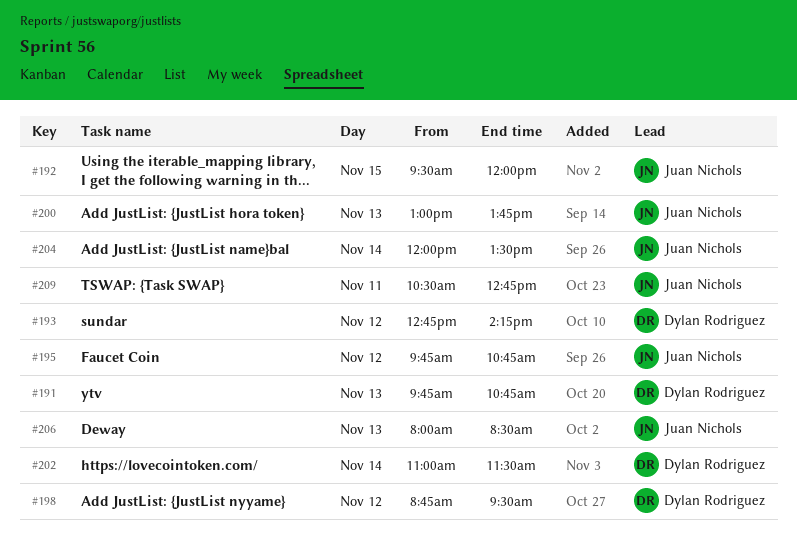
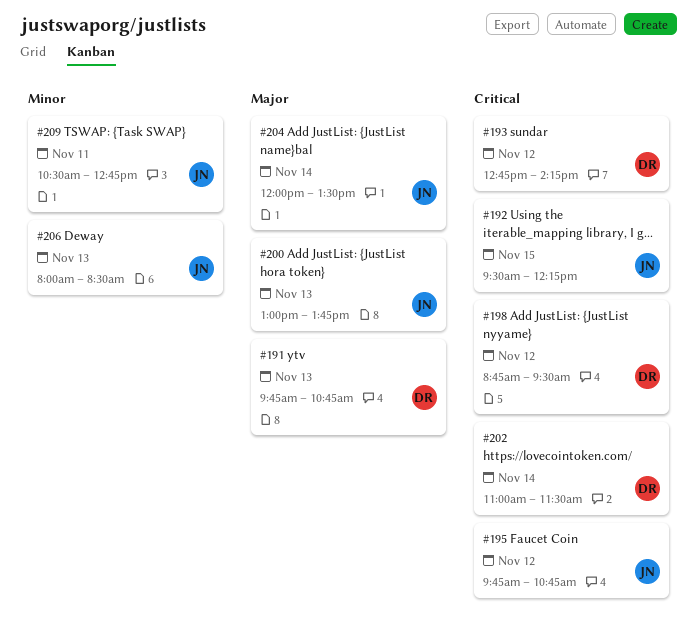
#192, ends: 12:00 -> 12:15

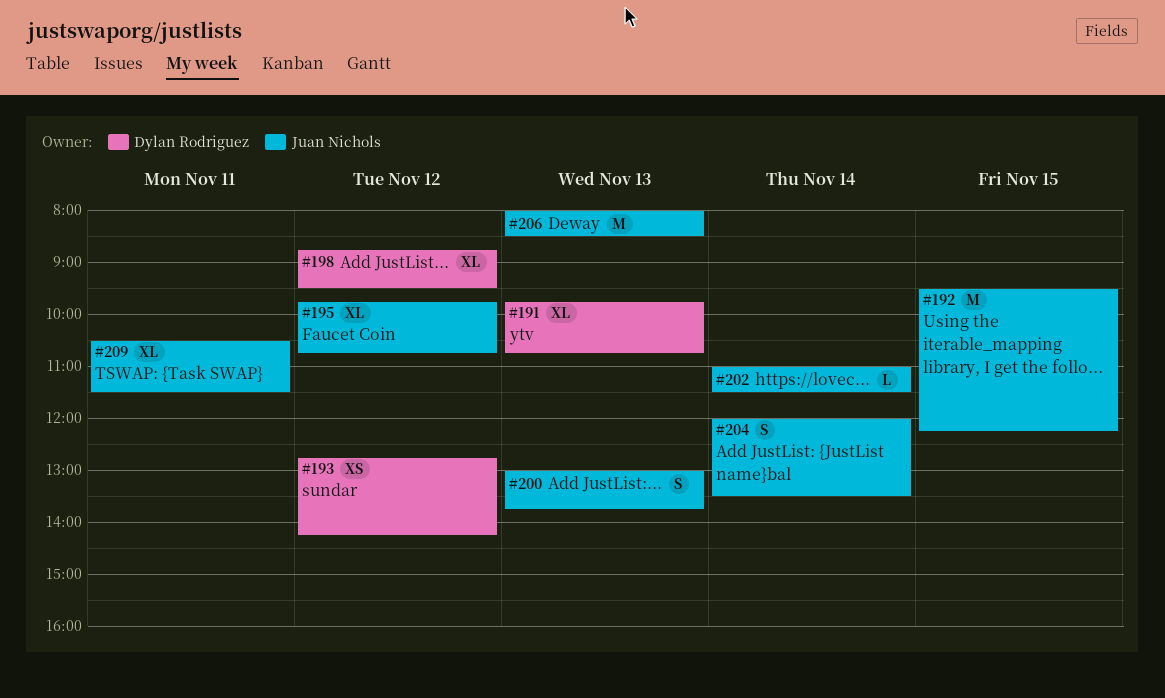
#202, owner: Dylan Rodriguez -> Juan Nichols
#209, ends: 12:45 -> 11:30

